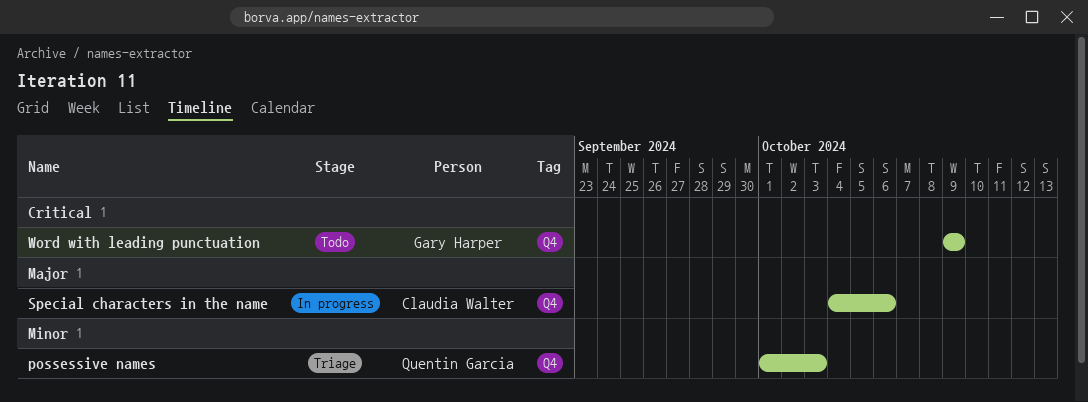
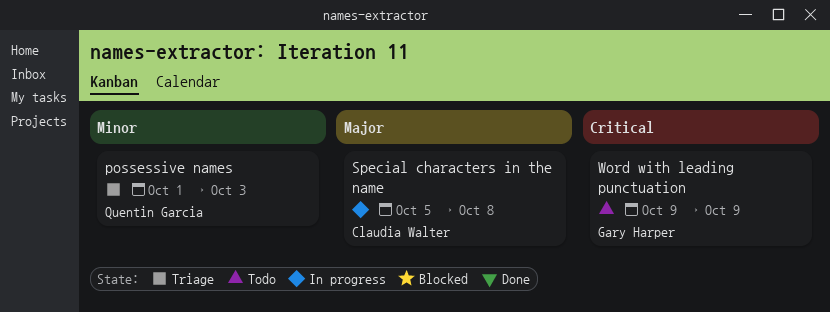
Special characters in the name, start: Oct 4 -> Oct 5
Special characters in the name, due: Oct 6 -> Oct 8

